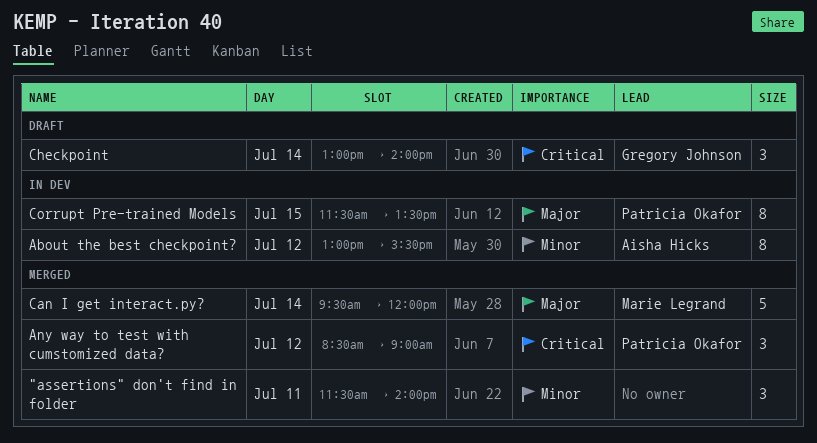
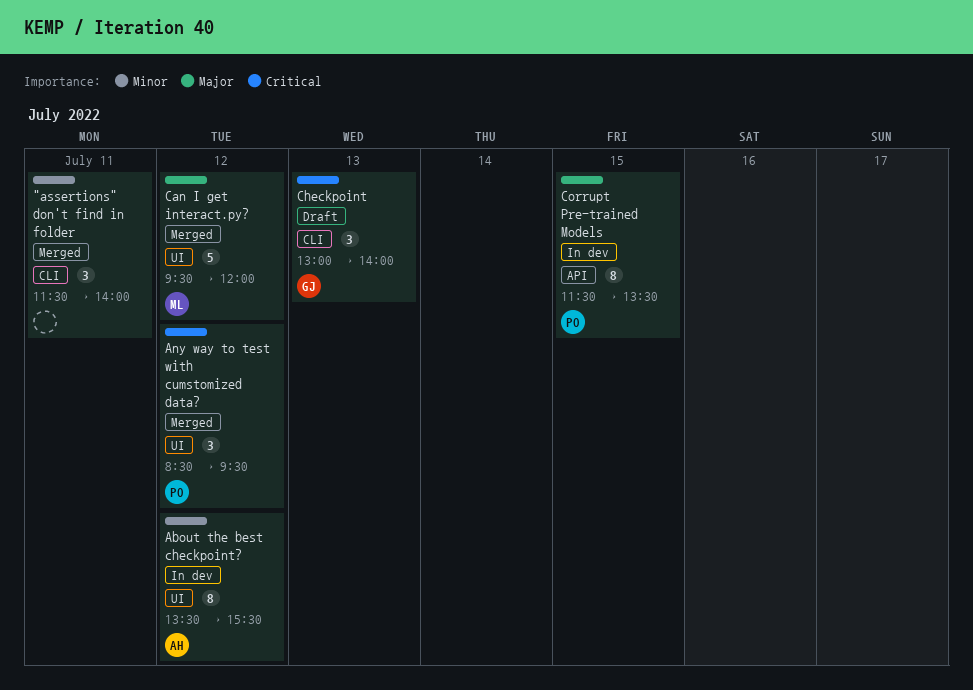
About the best checkpoint?, begins: 13:00 -> 13:30
Any way to test with cumstomized data?, ends: 09:00 -> 09:30
Can I get interact.py?, day: Jul 14 -> Jul 12
Checkpoint, day: Jul 14 -> Jul 13

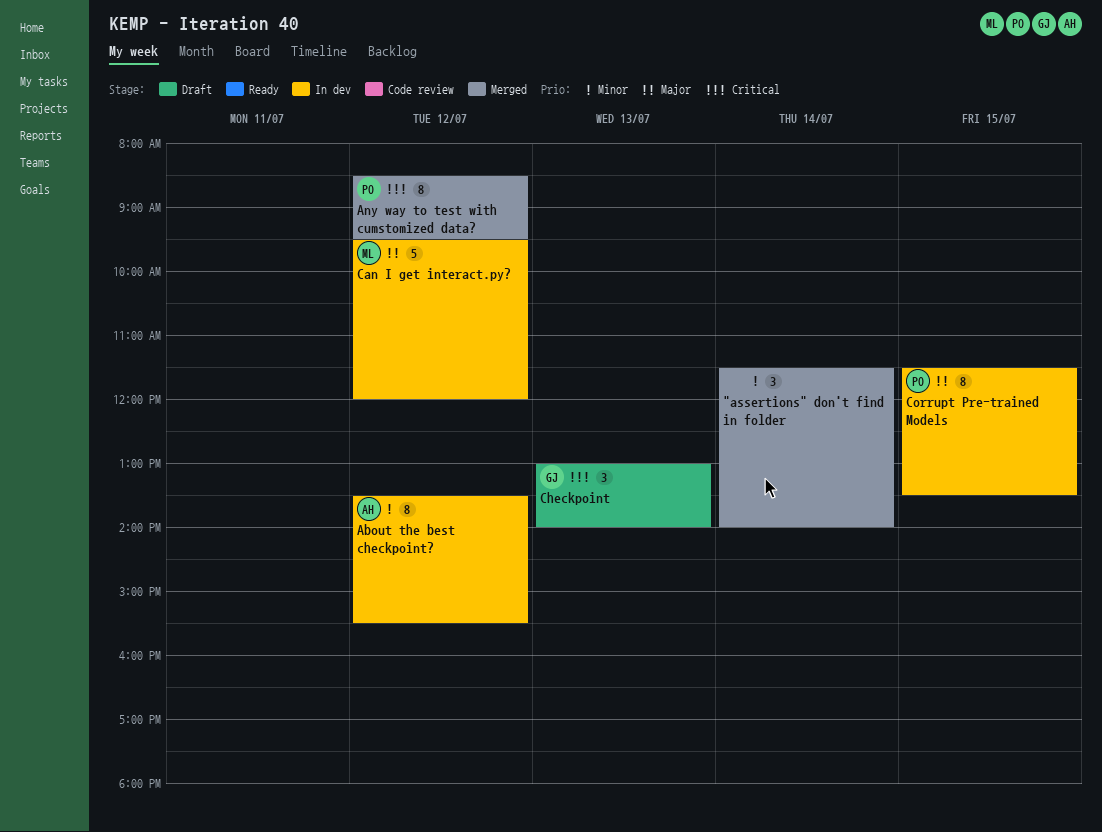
"assertions" don't find in folder, day: Jul 11 -> Jul 14
Any way to test with cumstomized data?, estimate: 3 -> 8
Can I get interact.py?, status: Merged -> In dev

